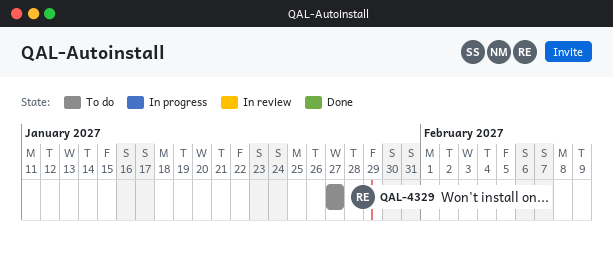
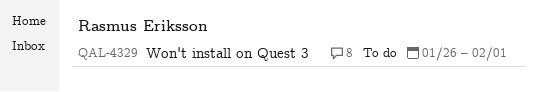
QAL-4329, start: Jan 27 -> Jan 26
QAL-4329, due: Jan 27 -> Feb 1

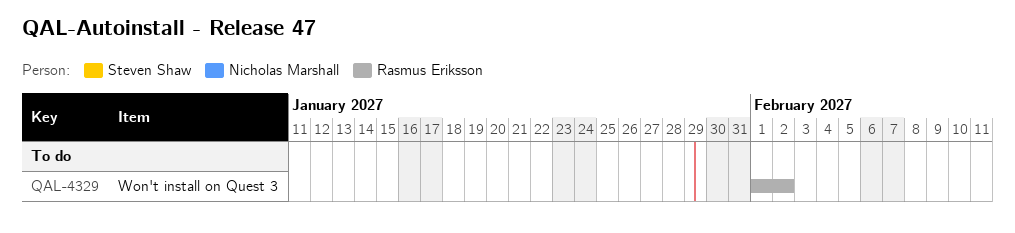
QAL-4329, start: Jan 26 -> Feb 1
QAL-4329, due: Feb 1 -> Feb 2

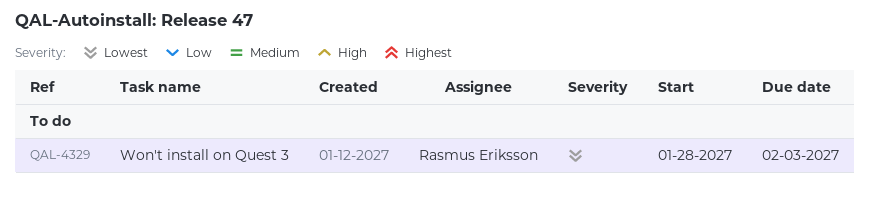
QAL-4329, start: Feb 1 -> Jan 28
QAL-4329, due: Feb 2 -> Feb 3

